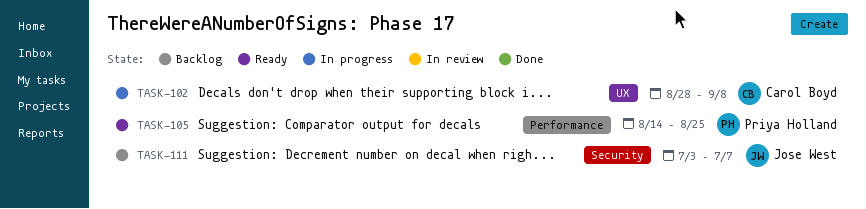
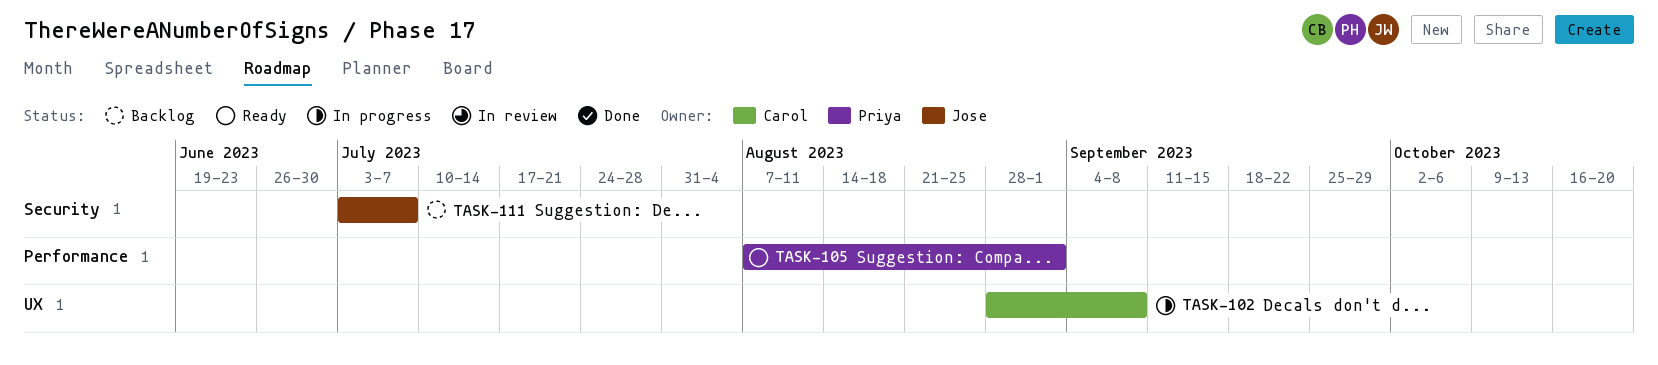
TASK-105, start: Aug 14 -> Aug 7
TASK-105, due: Aug 25 -> Sep 1

